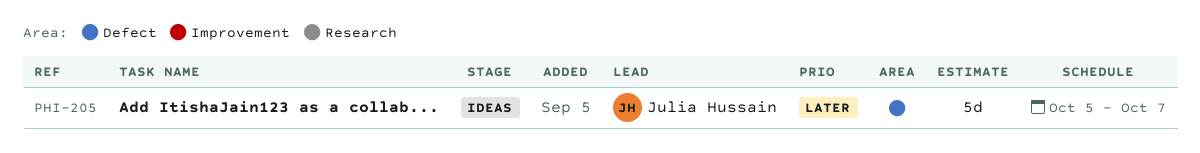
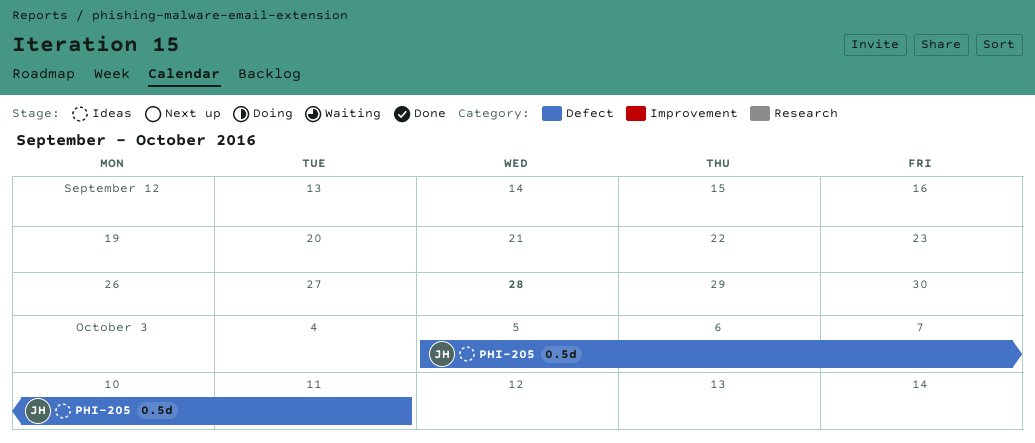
PHI-205, estimate: 5d -> 0.5d
PHI-205, due: Oct 7 -> Oct 11

